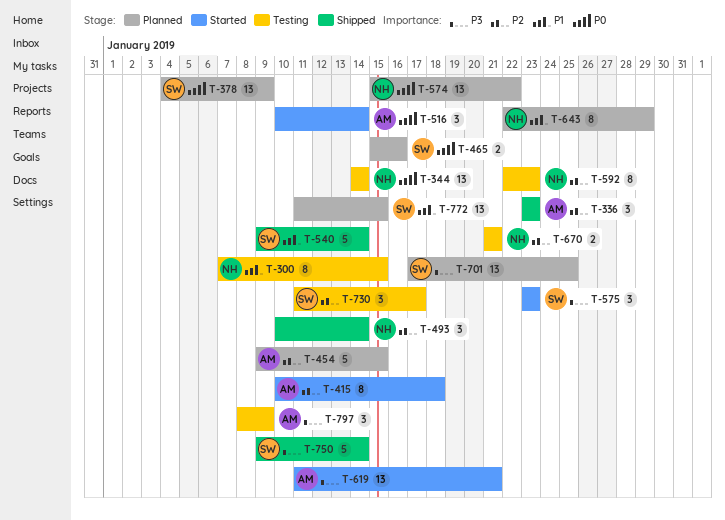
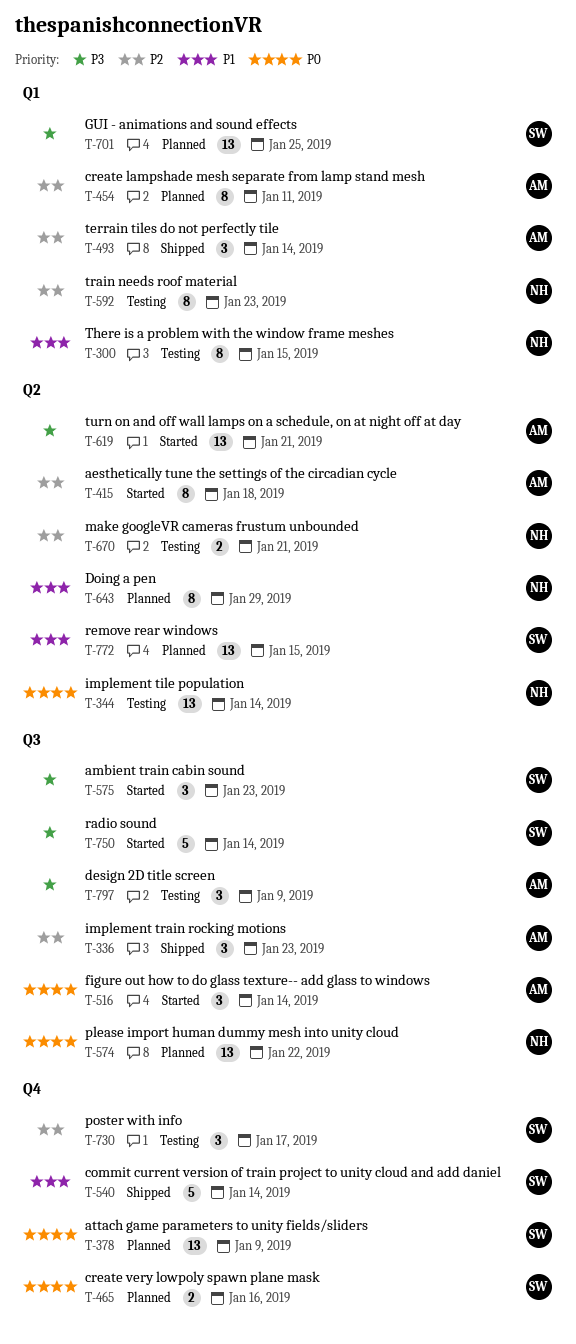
T-454, estimate: 5 -> 8
T-454, due: Jan 15 -> Jan 11
T-493, owner: NH -> AM
T-750, status: Shipped -> Started

